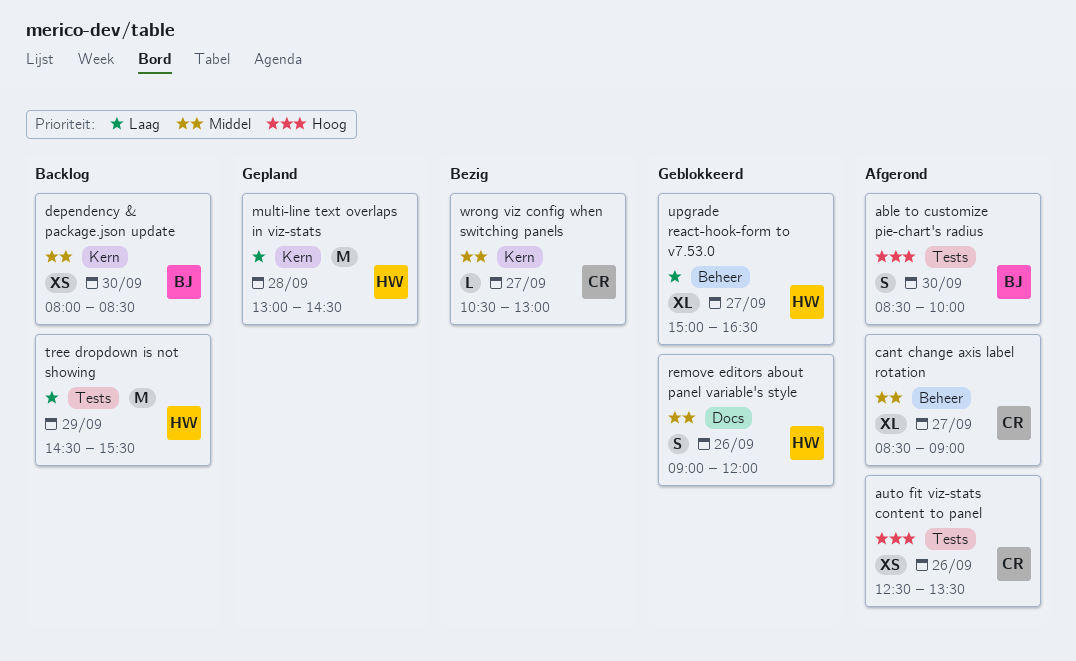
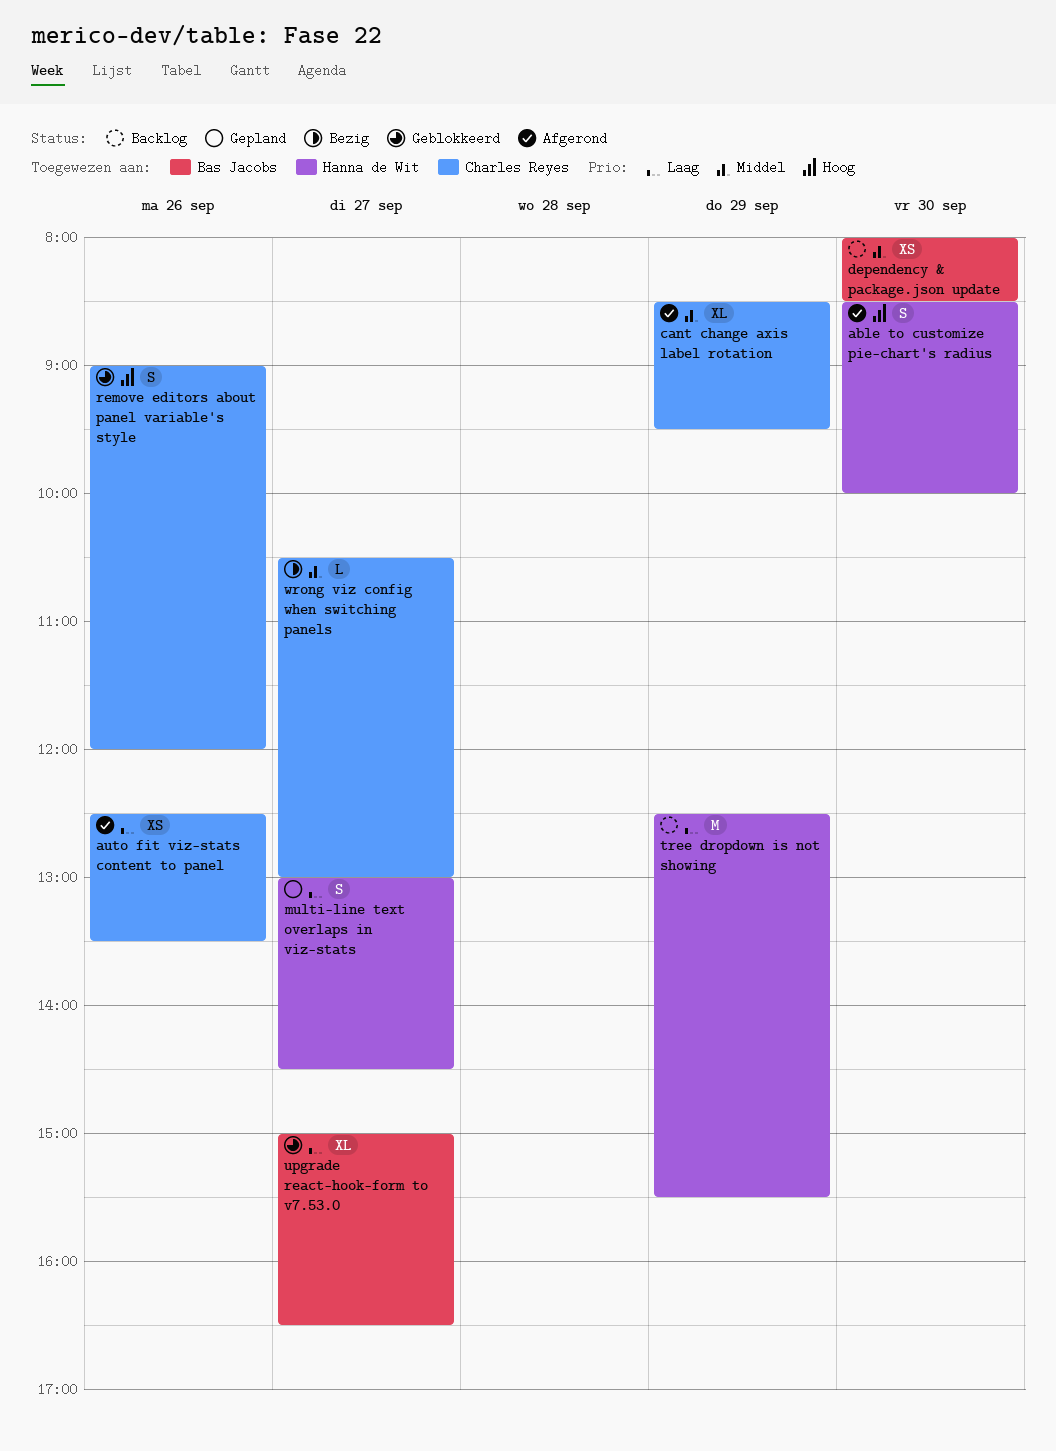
able to customize pie-chart's radius, owner: Bas Jacobs -> Hanna de Wit
auto fit viz-stats content to panel, priority: Hoog -> Laag
cant change axis label rotation, day: Sep 27 -> Sep 29
cant change axis label rotation, ends: 09:00 -> 09:30
multi-line text overlaps in viz-stats, estimate: M -> S
multi-line text overlaps in viz-stats, day: Sep 28 -> Sep 27
remove editors about panel variable's style, owner: Hanna de Wit -> Charles Reyes
remove editors about panel variable's style, priority: Middel -> Hoog
tree dropdown is not showing, begins: 14:30 -> 12:30
upgrade react-hook-form to v7.53.0, owner: Hanna de Wit -> Bas Jacobs

